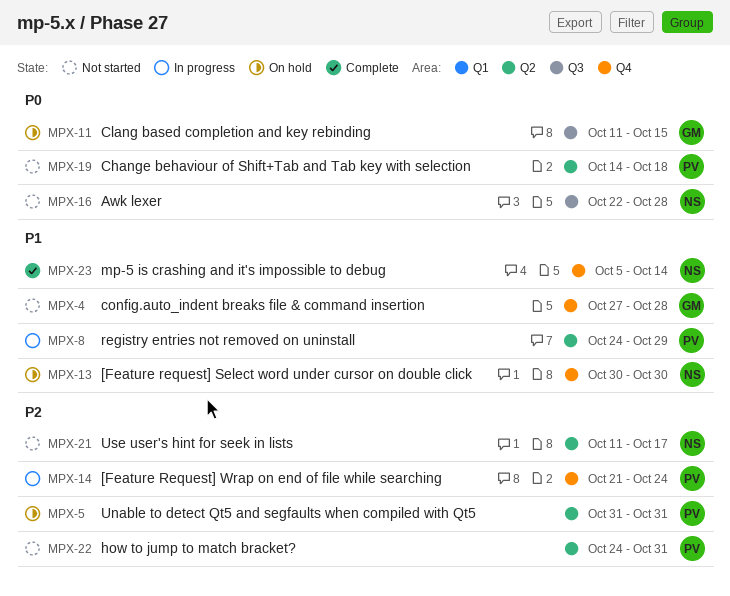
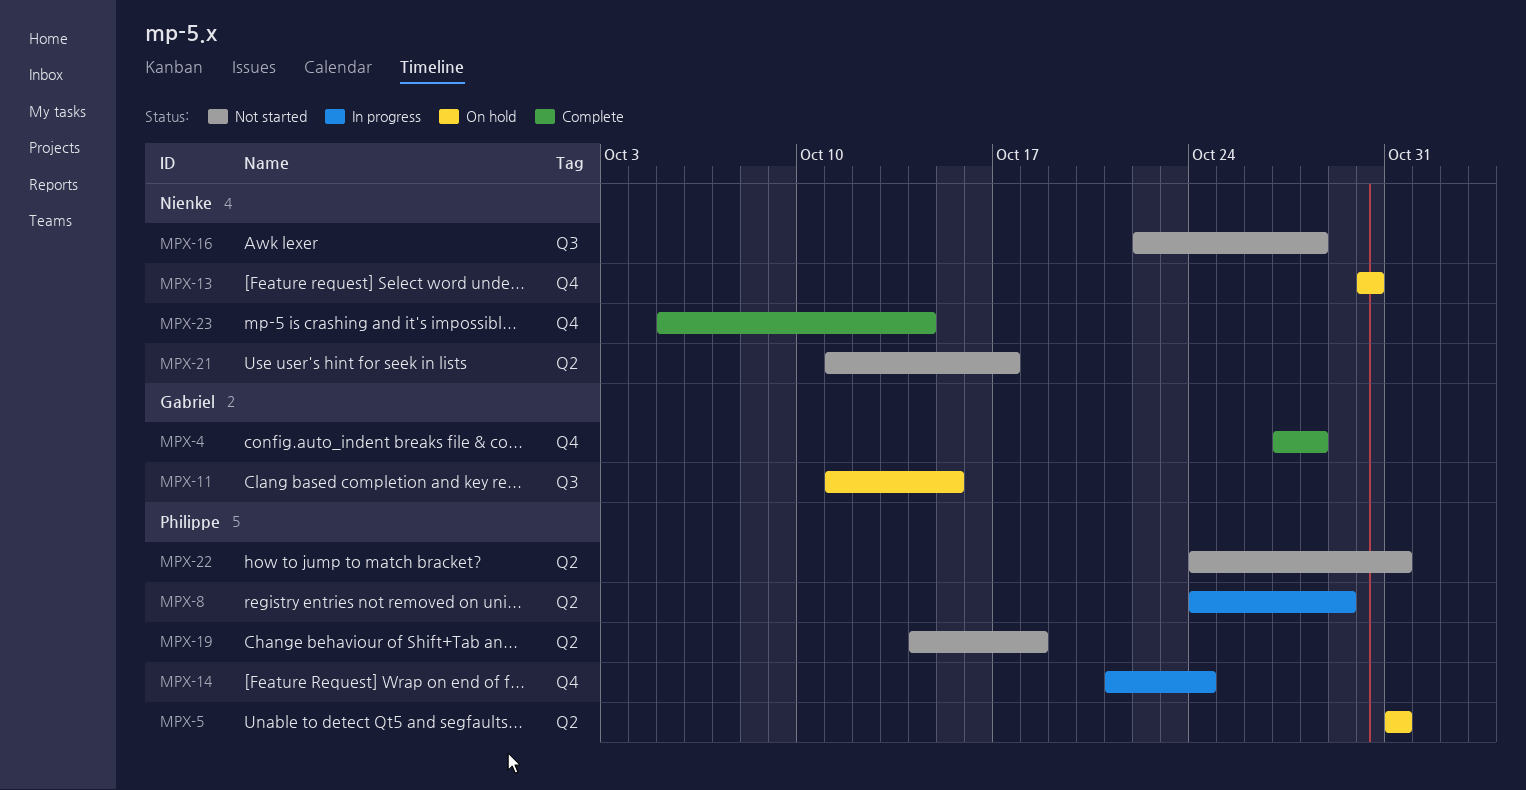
MPX-4, status: Not started -> Complete

